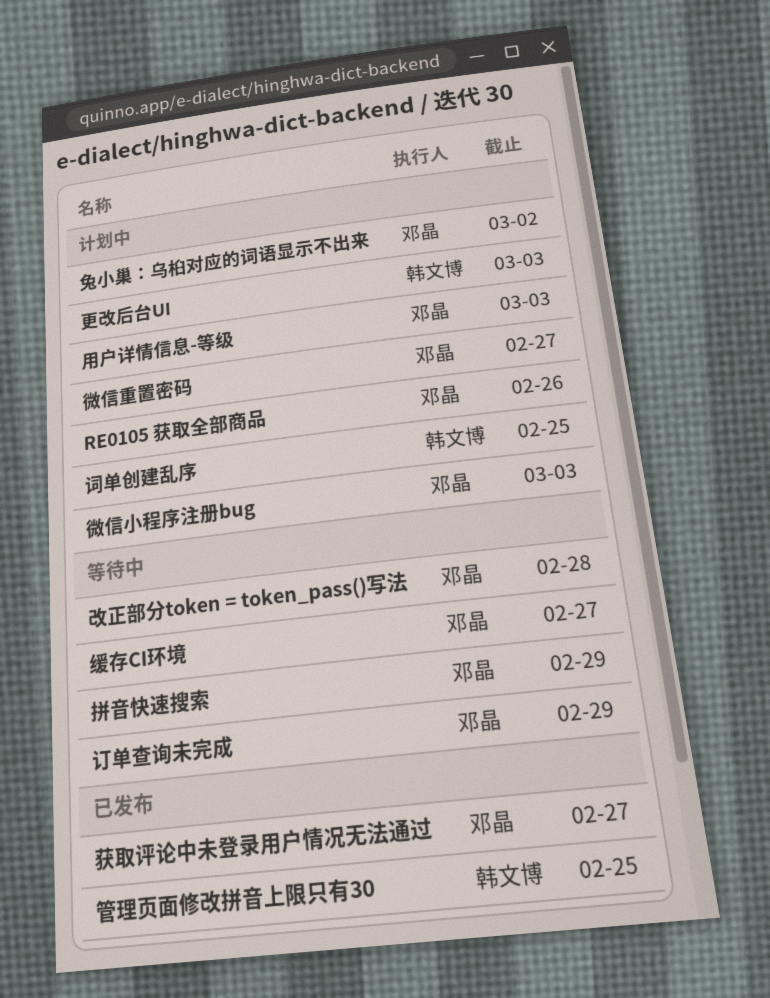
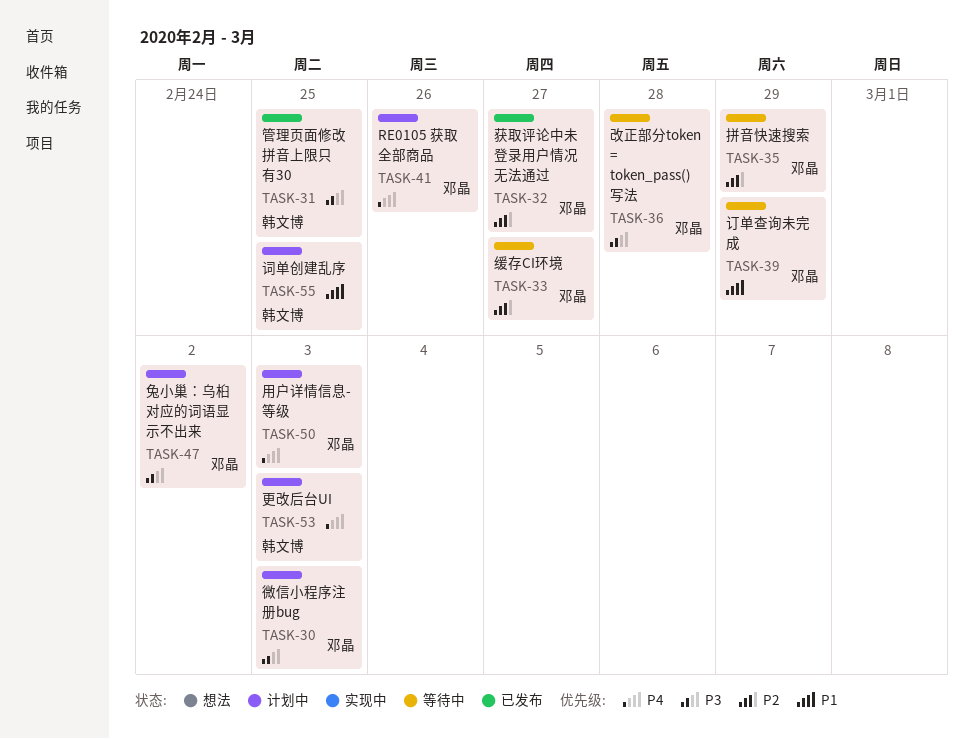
微信重置密码: present -> none

